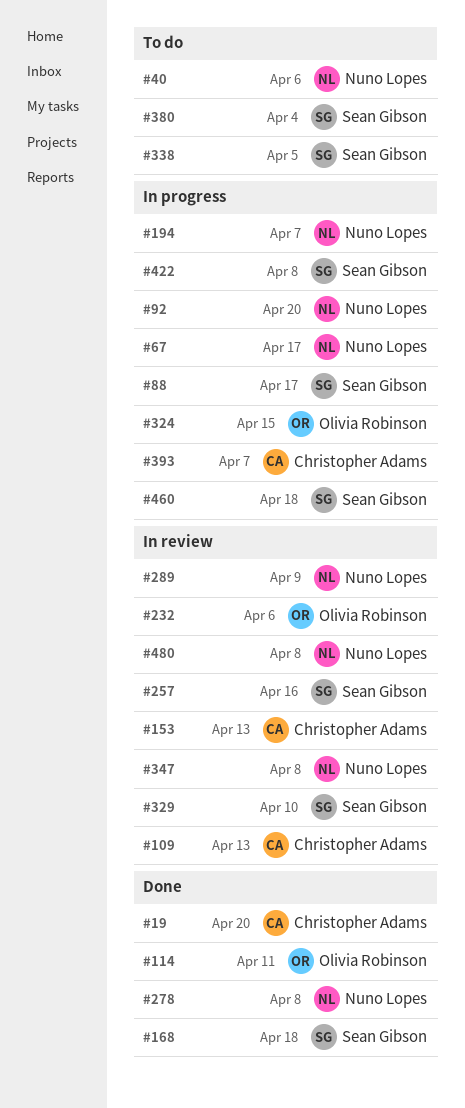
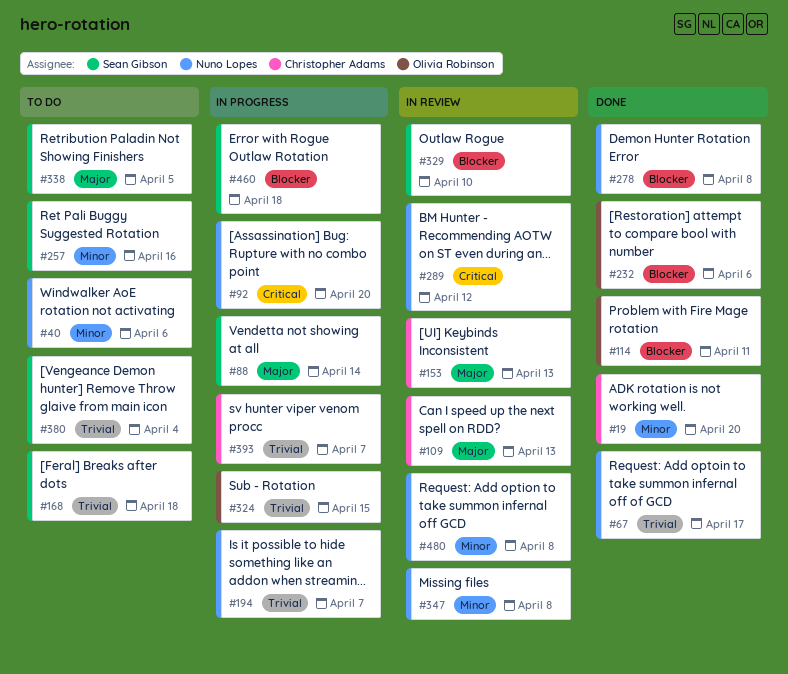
#67, status: In progress -> Done
#88, due: Apr 17 -> Apr 14
#168, status: Done -> To do
#232, status: In review -> Done
#257, status: In review -> To do
#289, due: Apr 9 -> Apr 12
#422: present -> none

